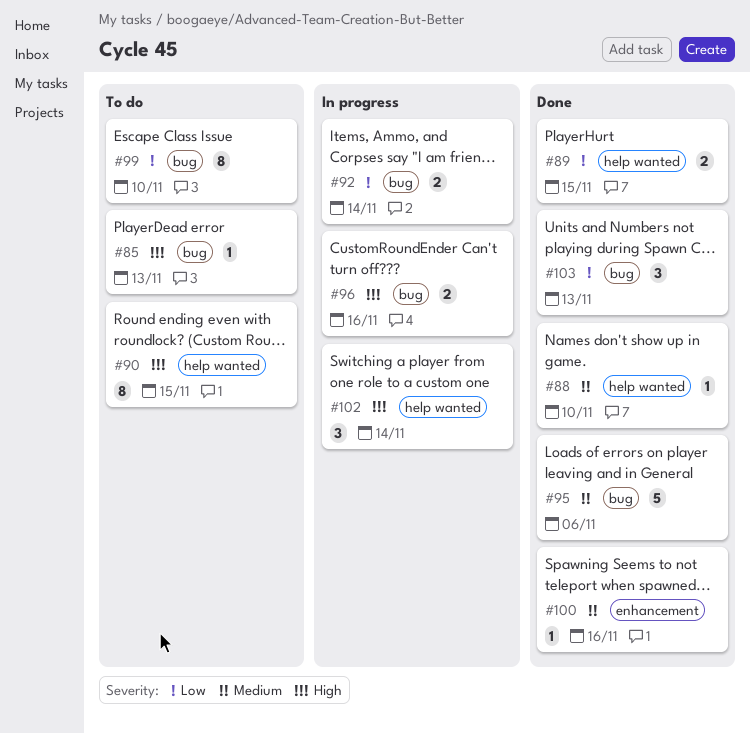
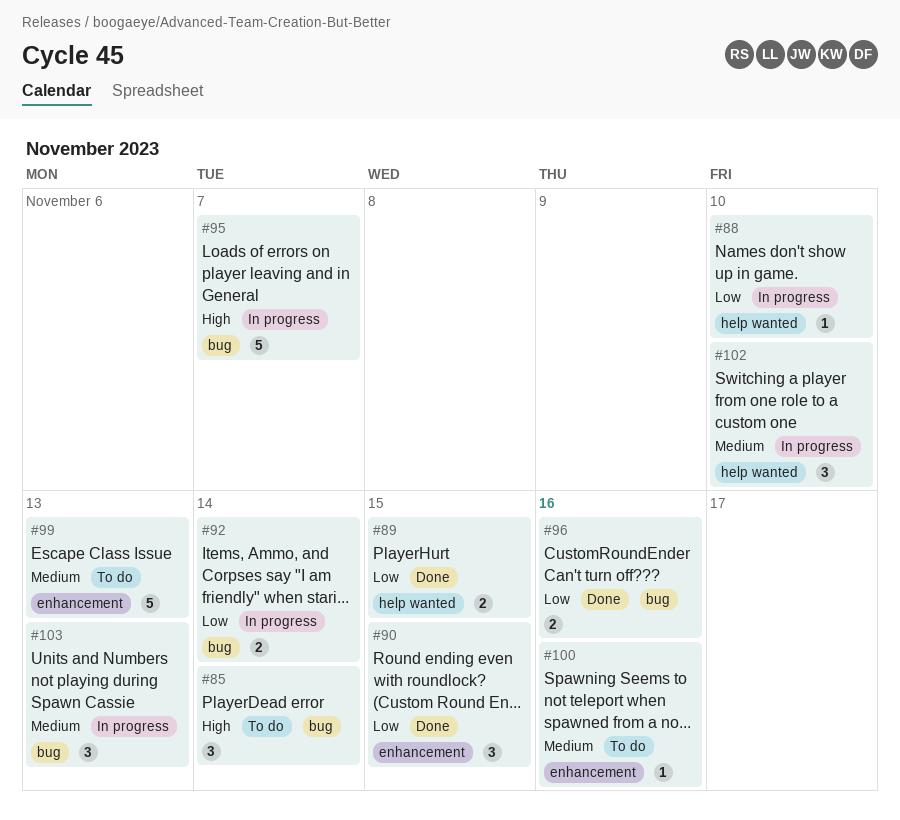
#85, estimate: 1 -> 3
#85, due: Nov 13 -> Nov 14
#88, status: Done -> In progress
#88, priority: Medium -> Low
#90, status: To do -> Done
#90, priority: High -> Low
#90, label: help wanted -> enhancement
#90, estimate: 8 -> 3
#95, status: Done -> In progress
#95, priority: Medium -> High
#95, due: Nov 6 -> Nov 7
#96, status: In progress -> Done
#96, priority: High -> Low
#99, priority: Low -> Medium
#99, label: bug -> enhancement
#99, estimate: 8 -> 5
#99, due: Nov 10 -> Nov 13
#100, status: Done -> To do
#102, priority: High -> Medium
#102, due: Nov 14 -> Nov 10
#103, status: Done -> In progress
#103, priority: Low -> Medium

